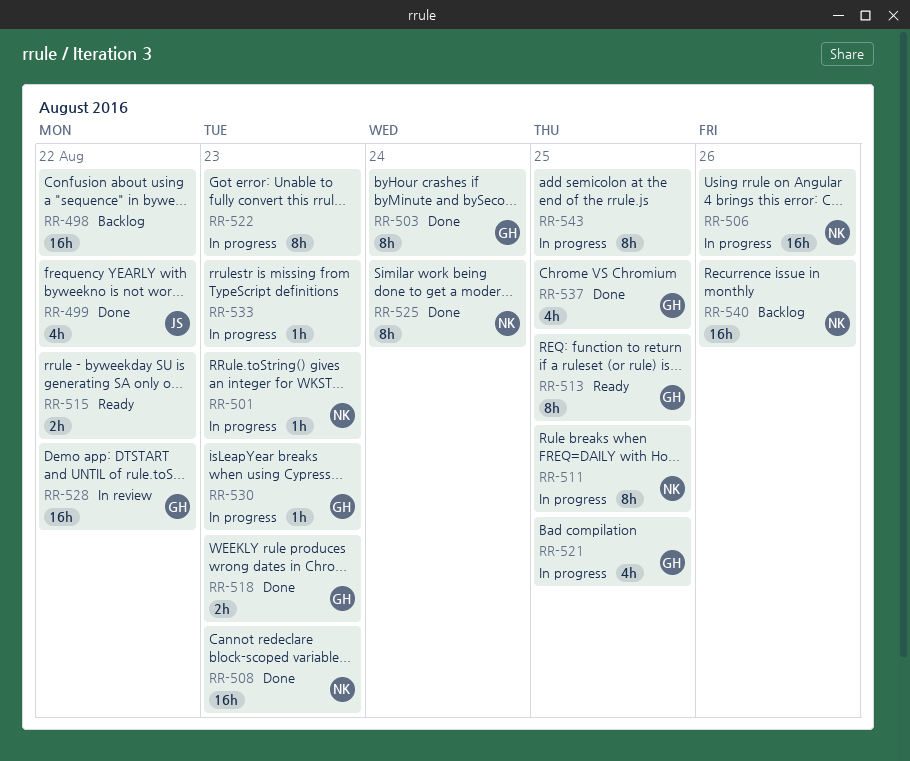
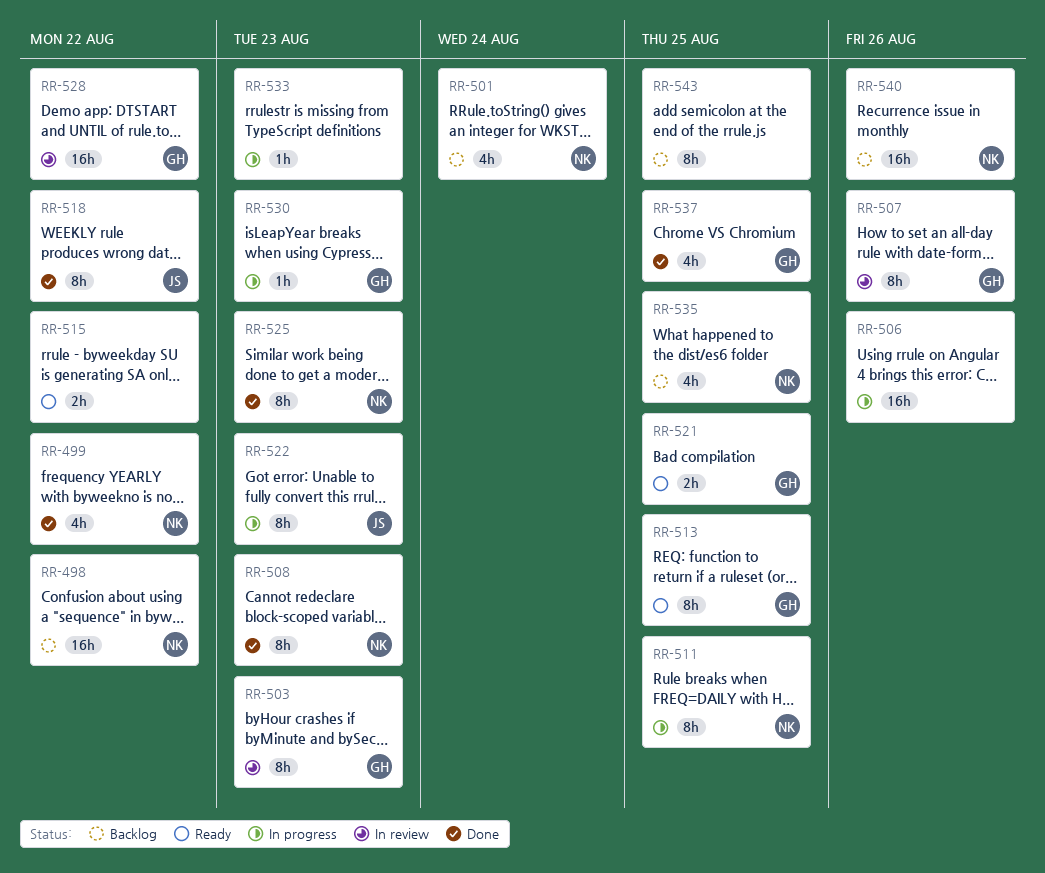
RR-498, owner: none -> NK
RR-499, owner: JS -> NK
RR-501, status: In progress -> Backlog
RR-501, estimate: 1h -> 4h
RR-501, due: Aug 23 -> Aug 24
RR-503, status: Done -> In review
RR-503, due: Aug 24 -> Aug 23
RR-506, owner: NK -> none
RR-507: none -> present
RR-508, estimate: 16h -> 8h
RR-518, owner: GH -> JS
RR-518, estimate: 2h -> 8h
RR-518, due: Aug 23 -> Aug 22
RR-521, status: In progress -> Ready
RR-521, estimate: 4h -> 2h
RR-522, owner: none -> JS
RR-525, due: Aug 24 -> Aug 23
RR-535: none -> present
RR-543, status: In progress -> Backlog

